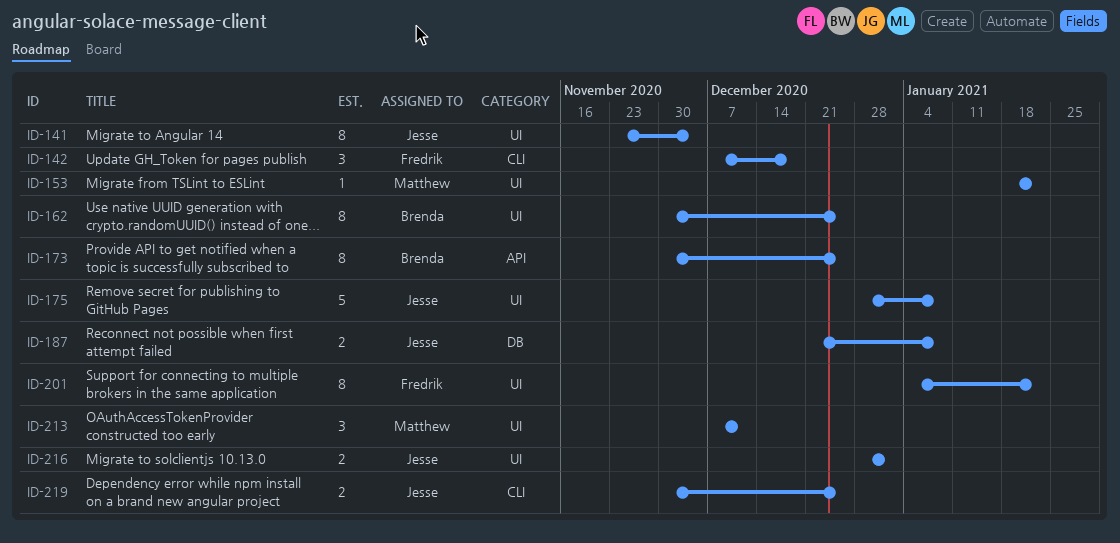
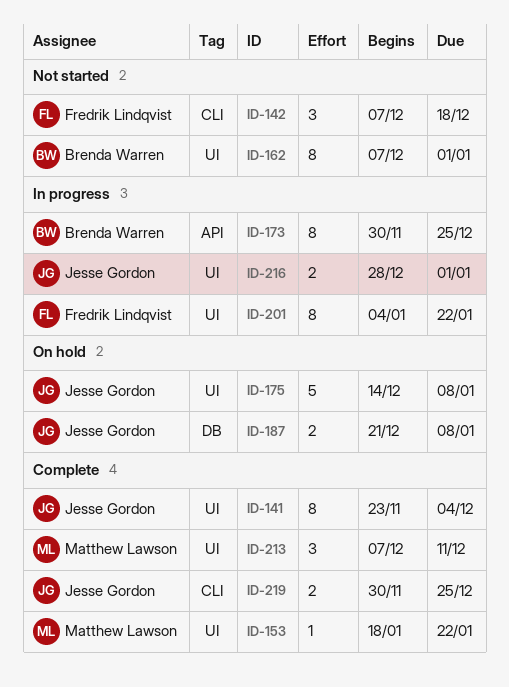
ID-162, start: Nov 30 -> Dec 7
ID-162, due: Dec 25 -> Jan 1
ID-175, start: Dec 28 -> Dec 14

